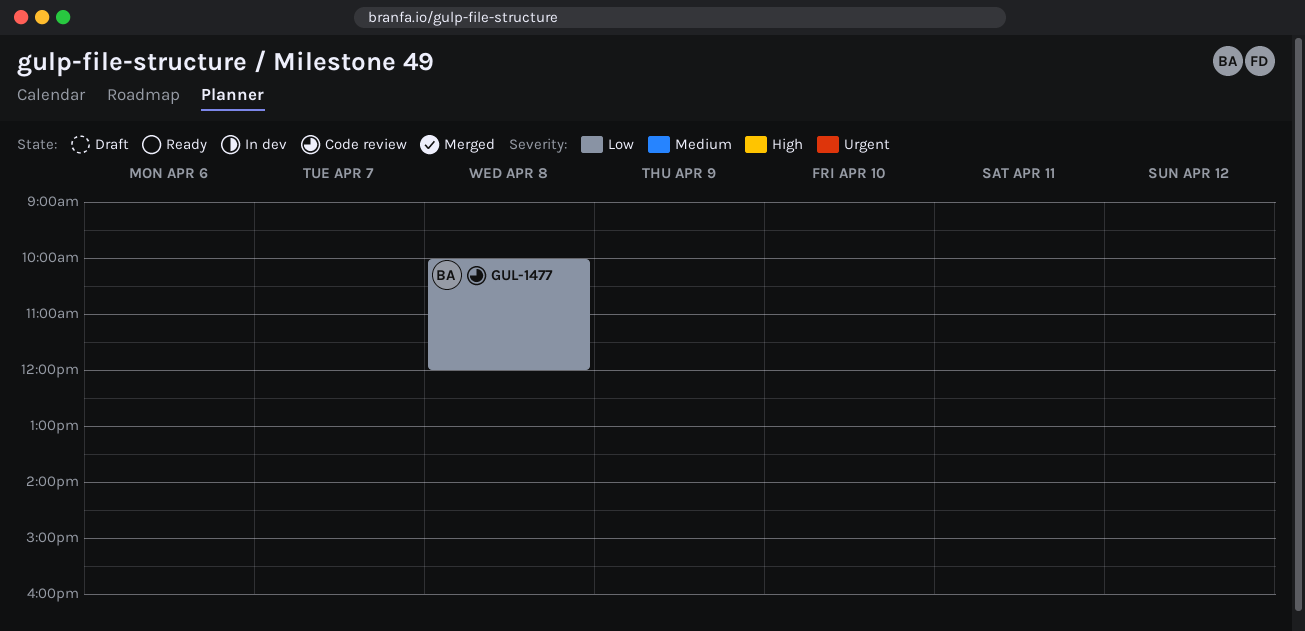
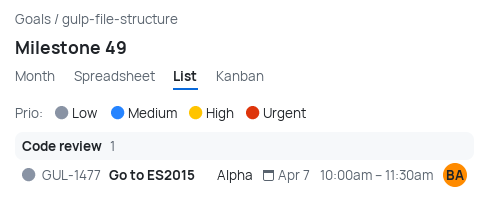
GUL-1477, day: Apr 8 -> Apr 7
GUL-1477, ends: 12:00 -> 11:30

